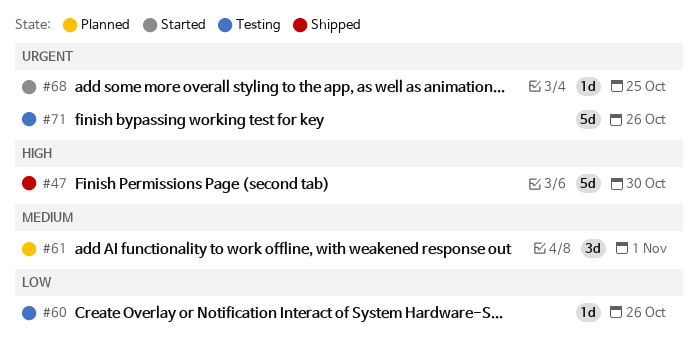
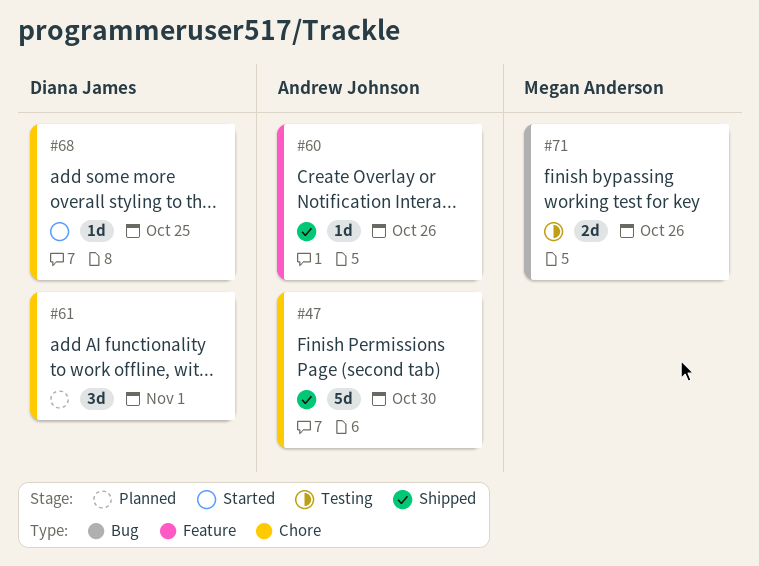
#60, status: Testing -> Shipped
#71, estimate: 5d -> 2d

